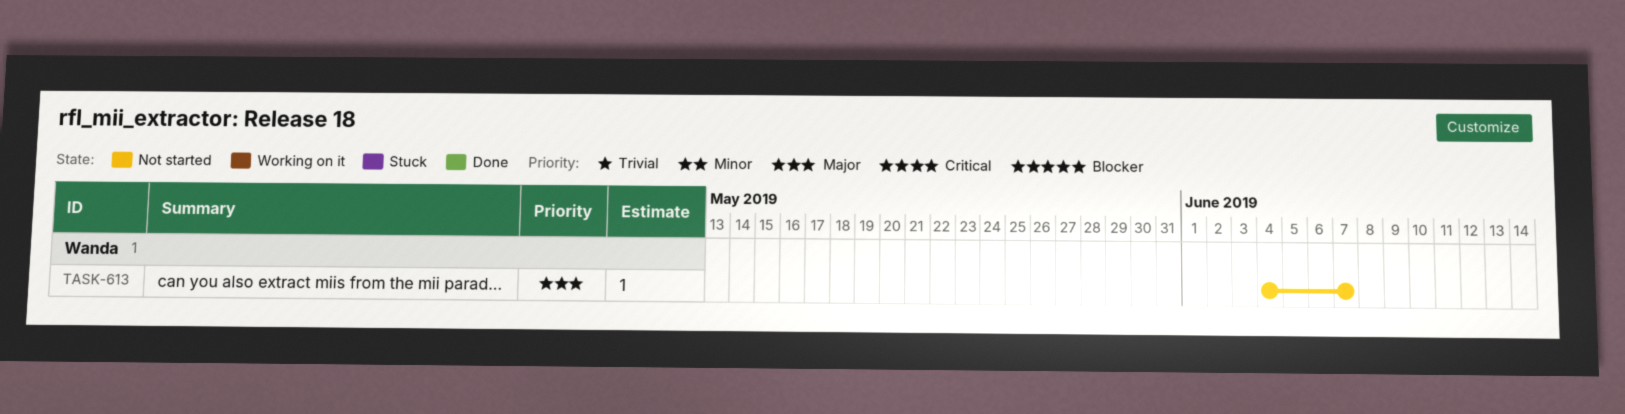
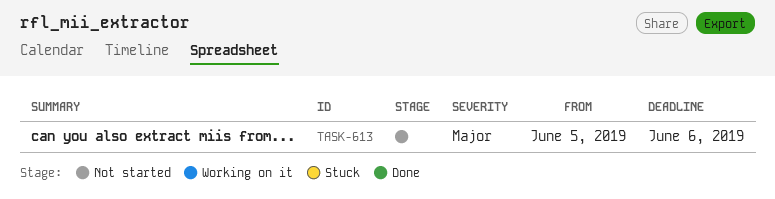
TASK-613, start: Jun 4 -> Jun 5
TASK-613, due: Jun 7 -> Jun 6

